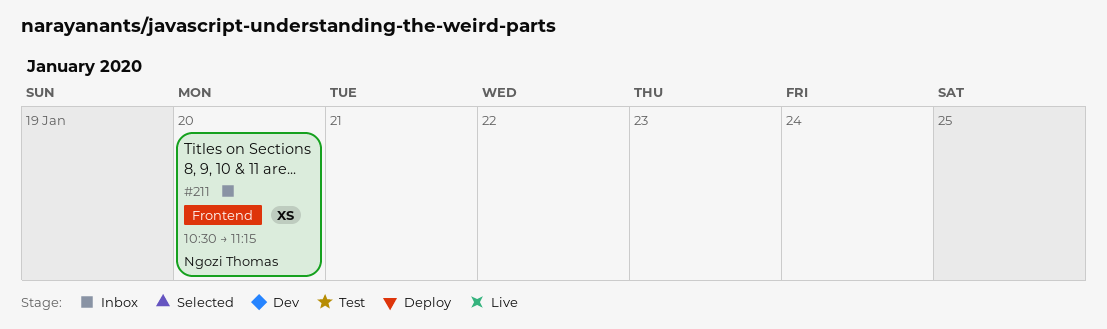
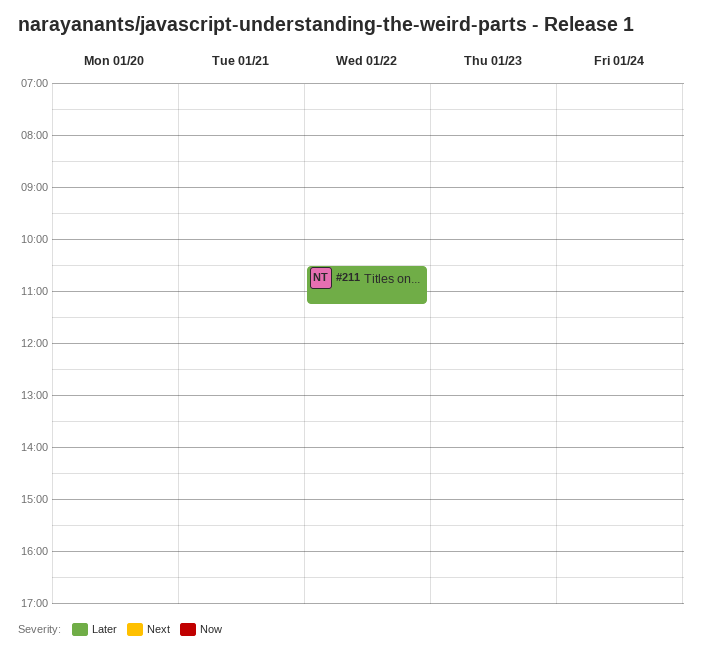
#211, day: Jan 20 -> Jan 22

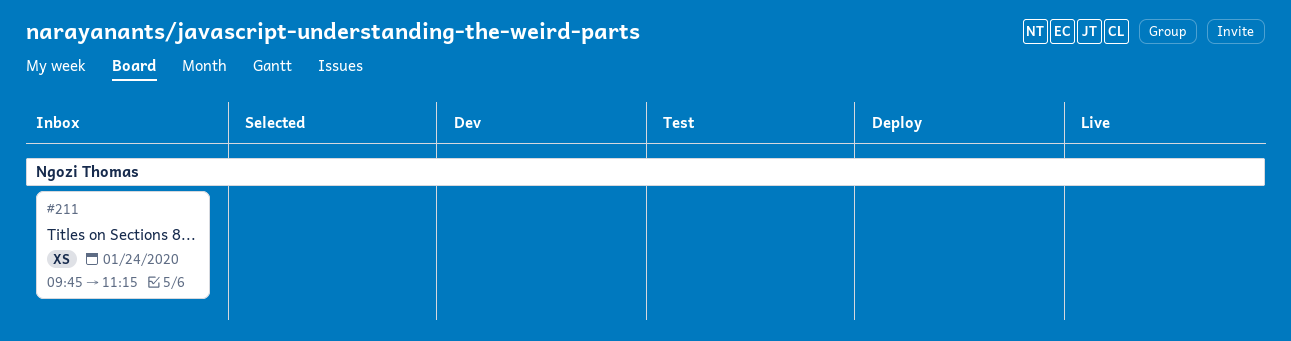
#211, day: Jan 22 -> Jan 24
#211, begins: 10:30 -> 09:45

